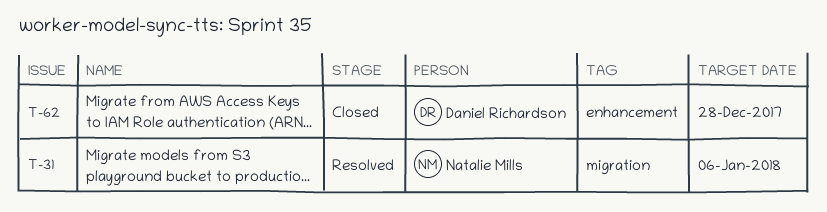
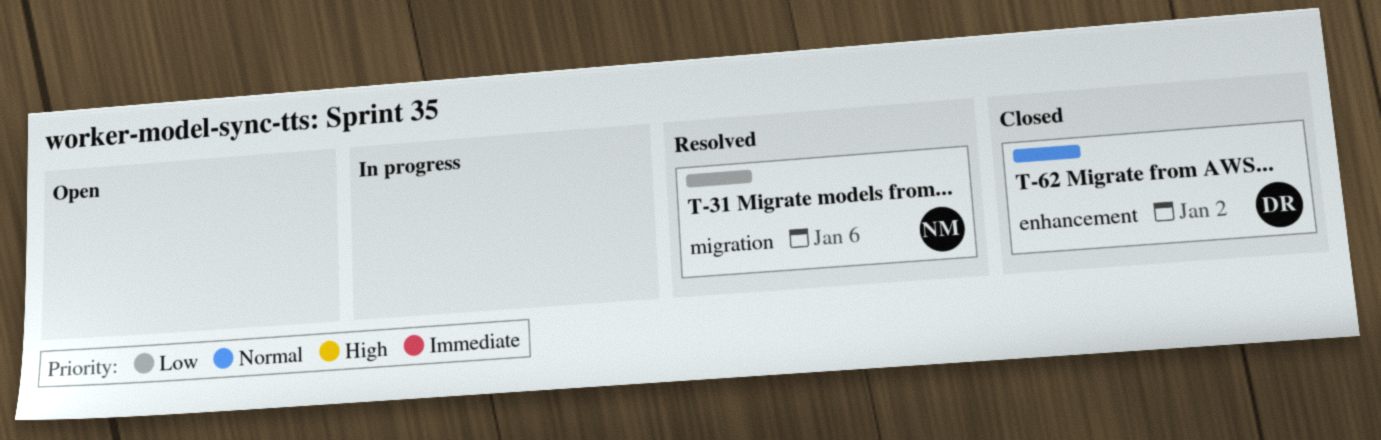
T-62, due: Dec 28 -> Jan 2

